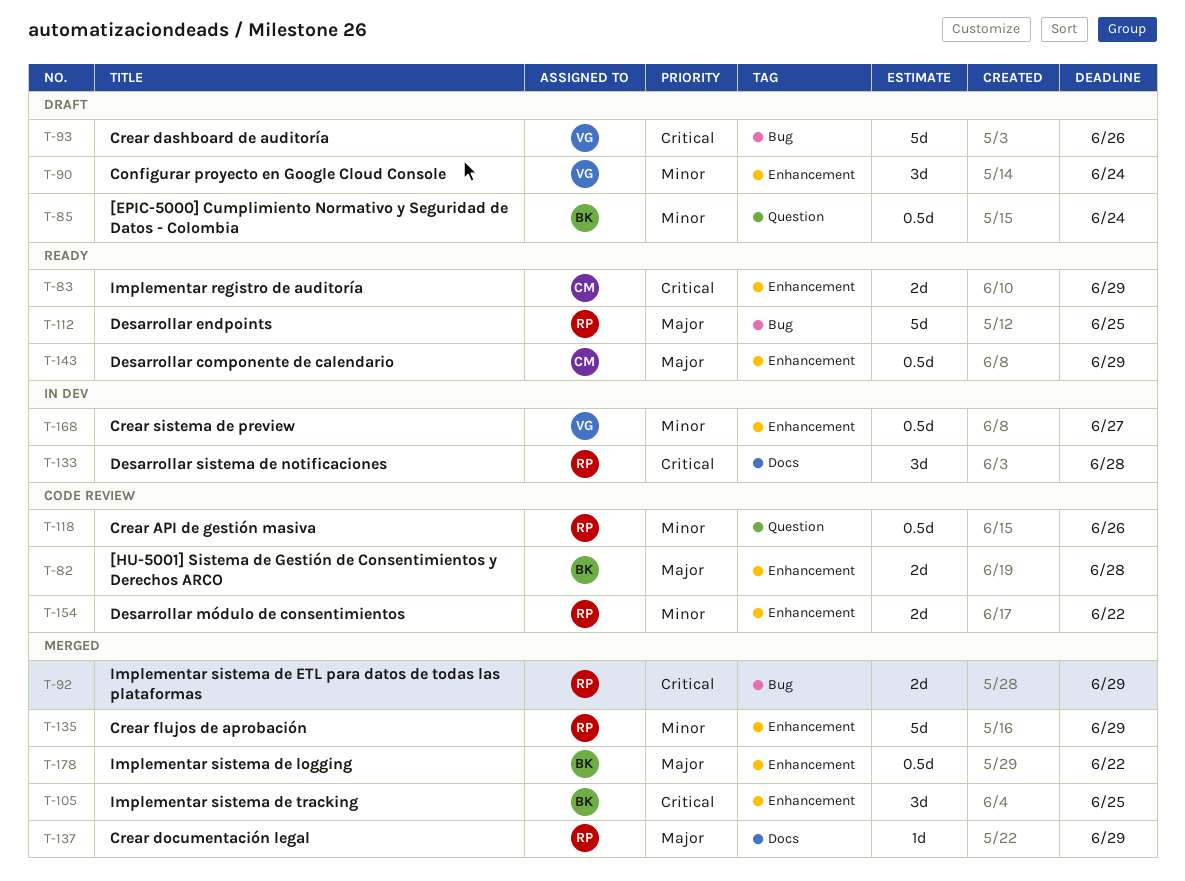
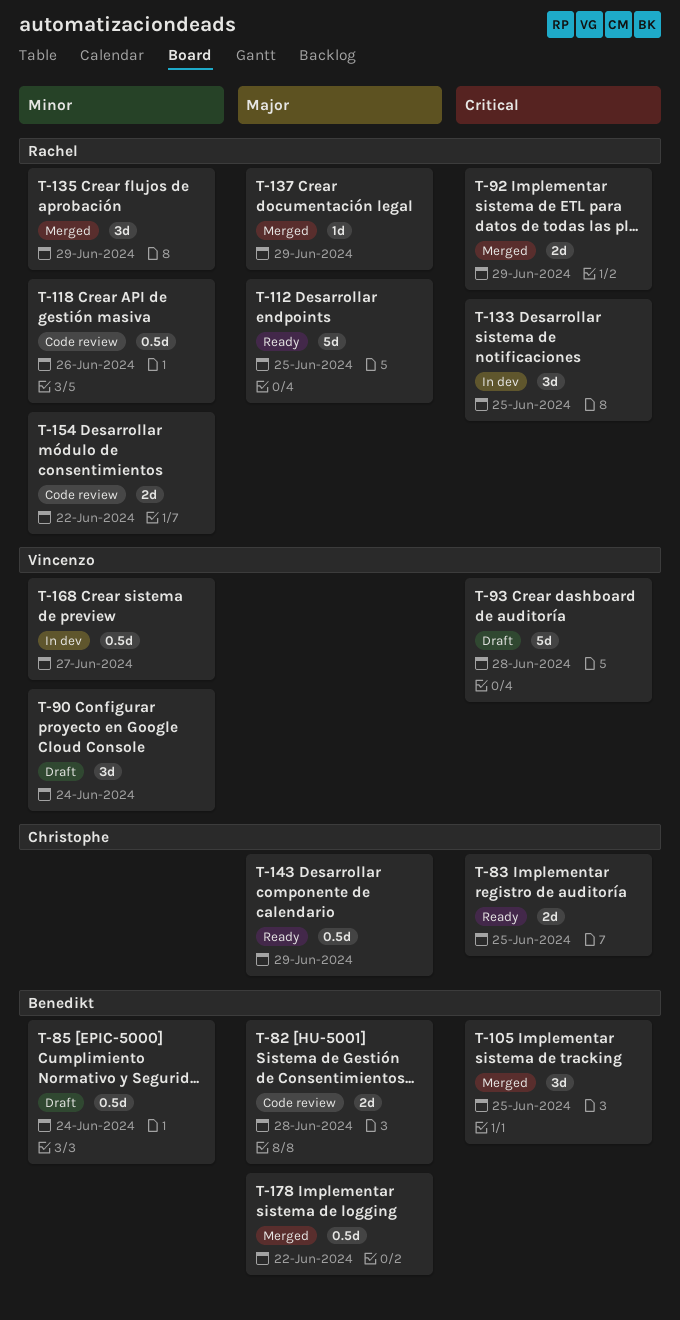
T-83, due: Jun 29 -> Jun 25
T-93, due: Jun 26 -> Jun 28
T-133, due: Jun 28 -> Jun 25
T-135, estimate: 5d -> 3d

